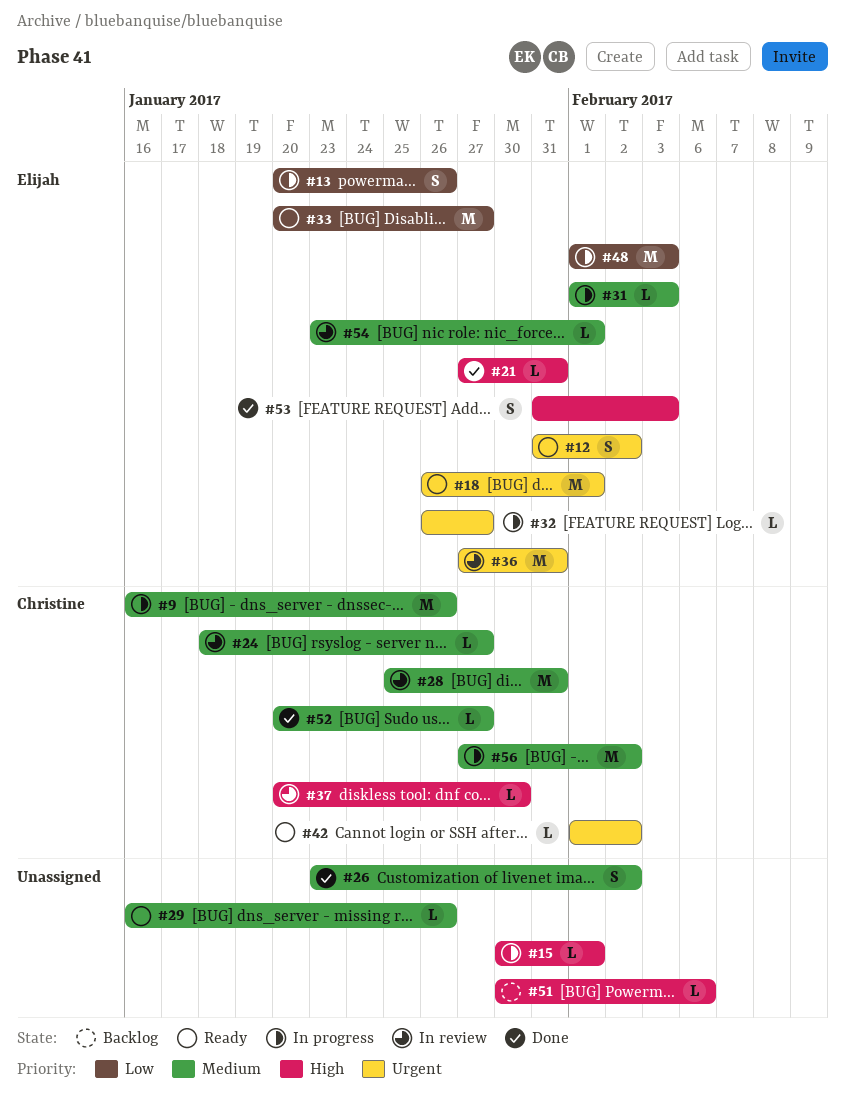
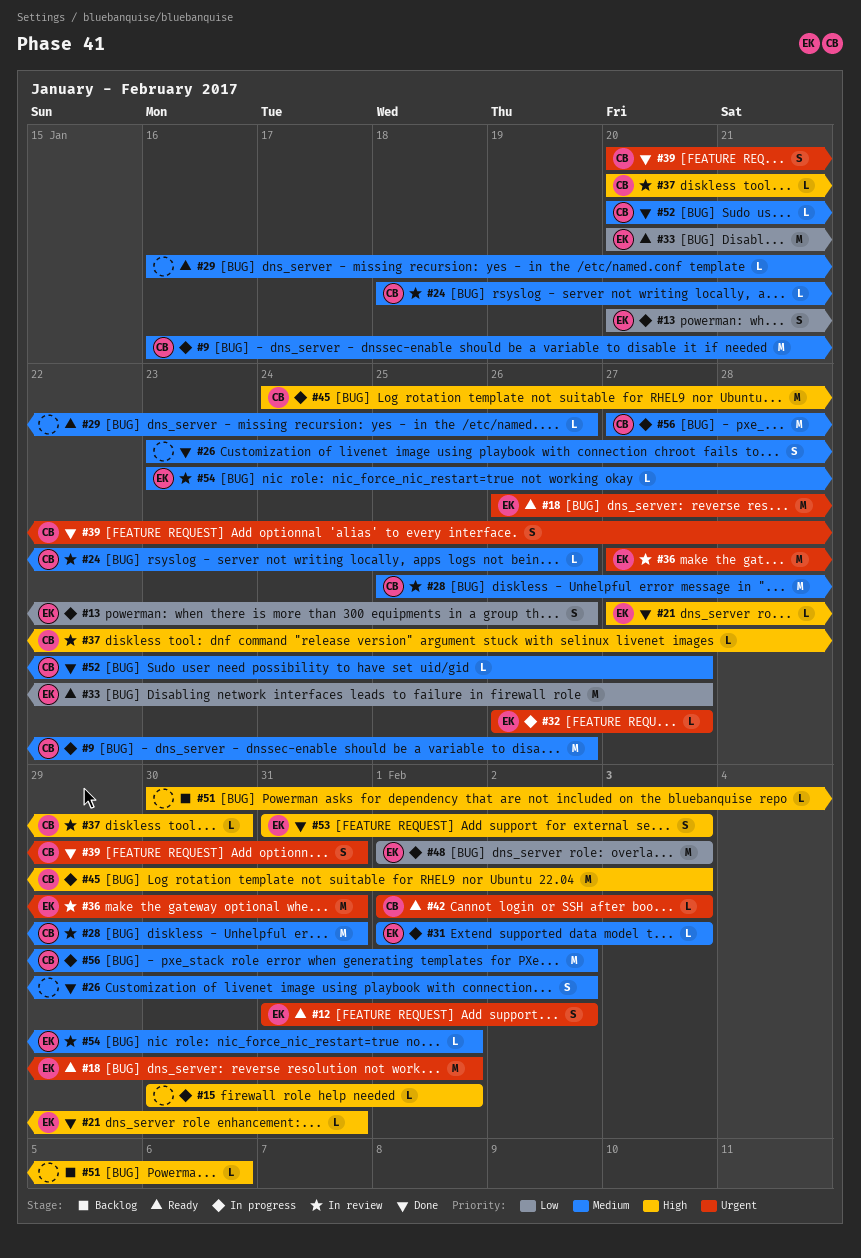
#24, due: Jan 27 -> Jan 26
#39: none -> present
#42, due: Feb 2 -> Feb 3
#45: none -> present

